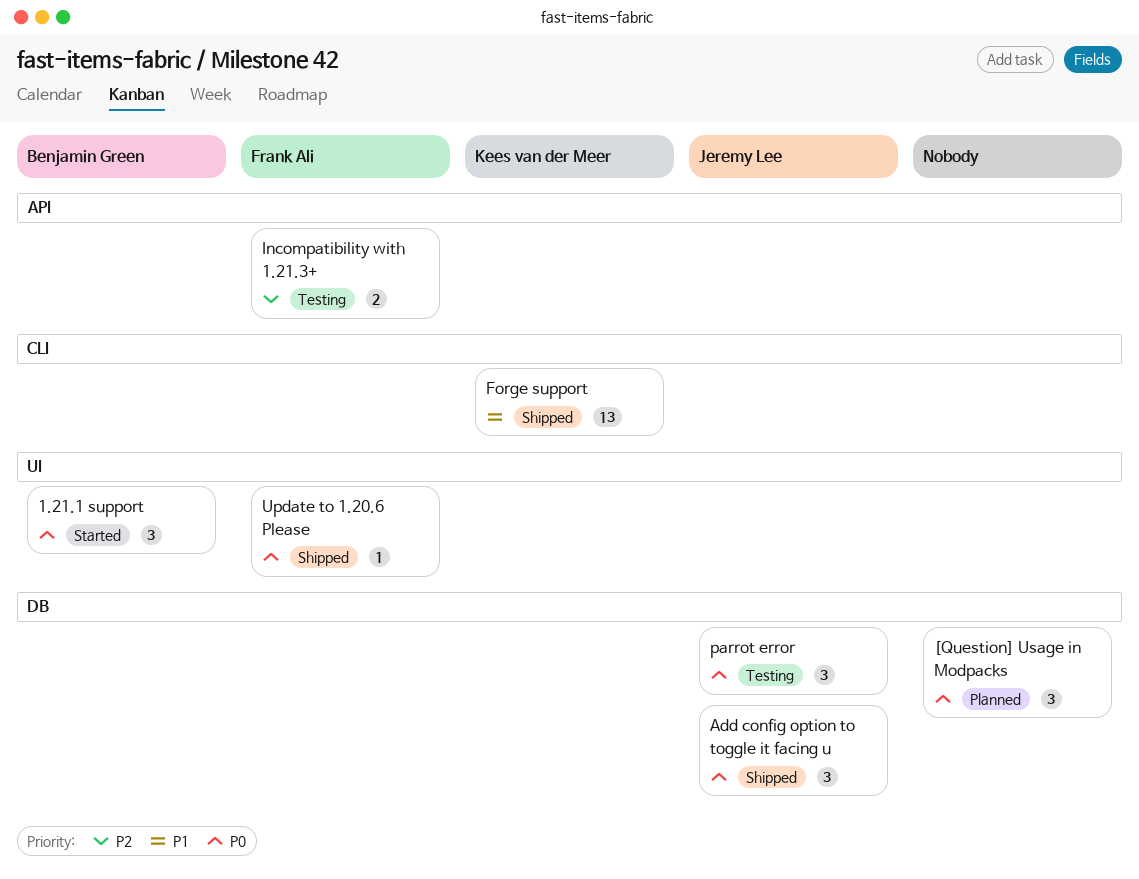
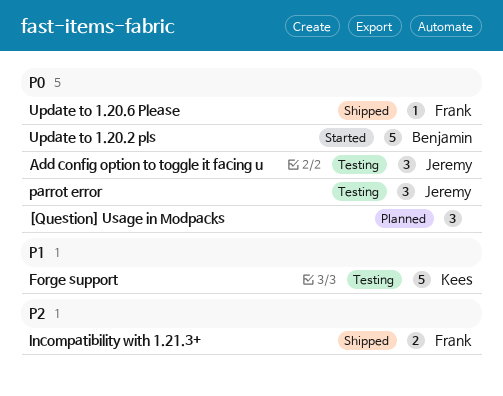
1.21.1 support: present -> none
Add config option to toggle it facing u, status: Shipped -> Testing
Forge support, status: Shipped -> Testing
Forge support, estimate: 13 -> 5
Incompatibility with 1.21.3+, status: Testing -> Shipped
Update to 1.20.2 pls: none -> present

